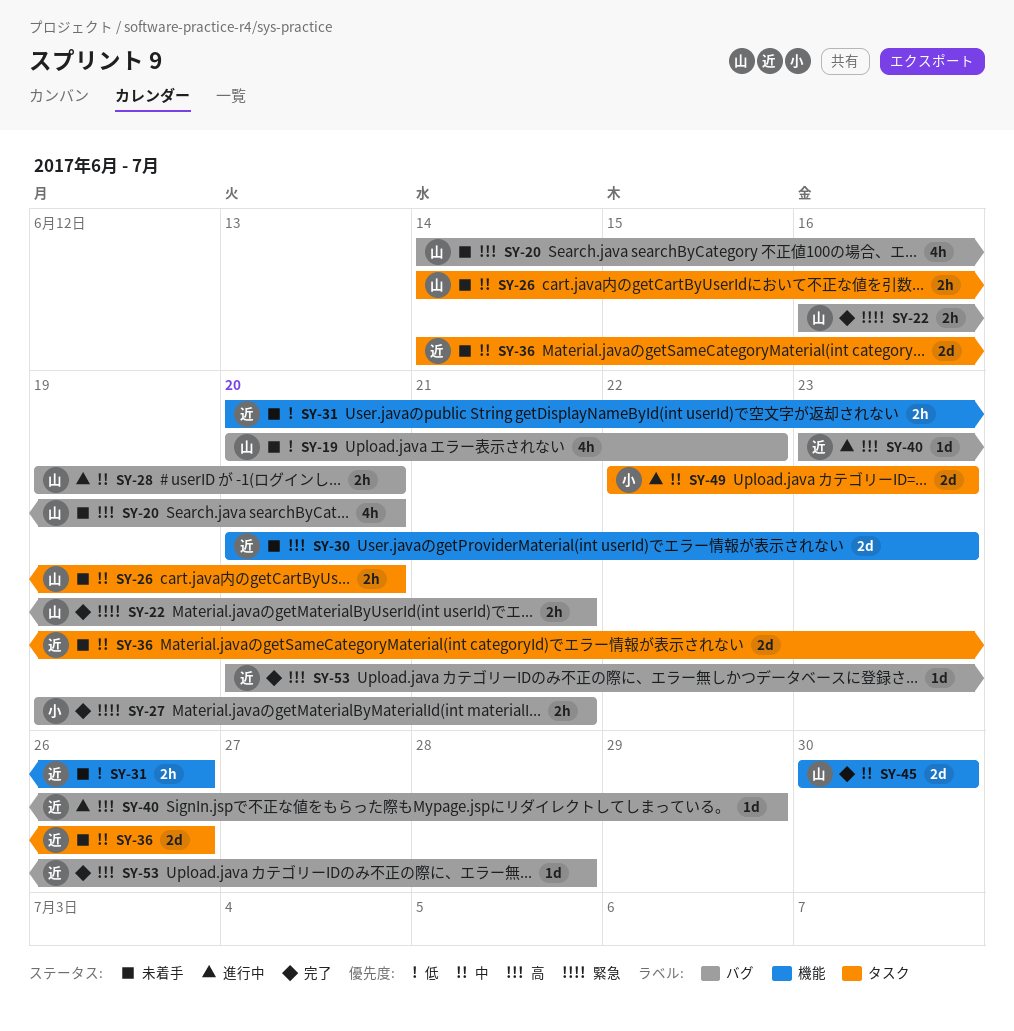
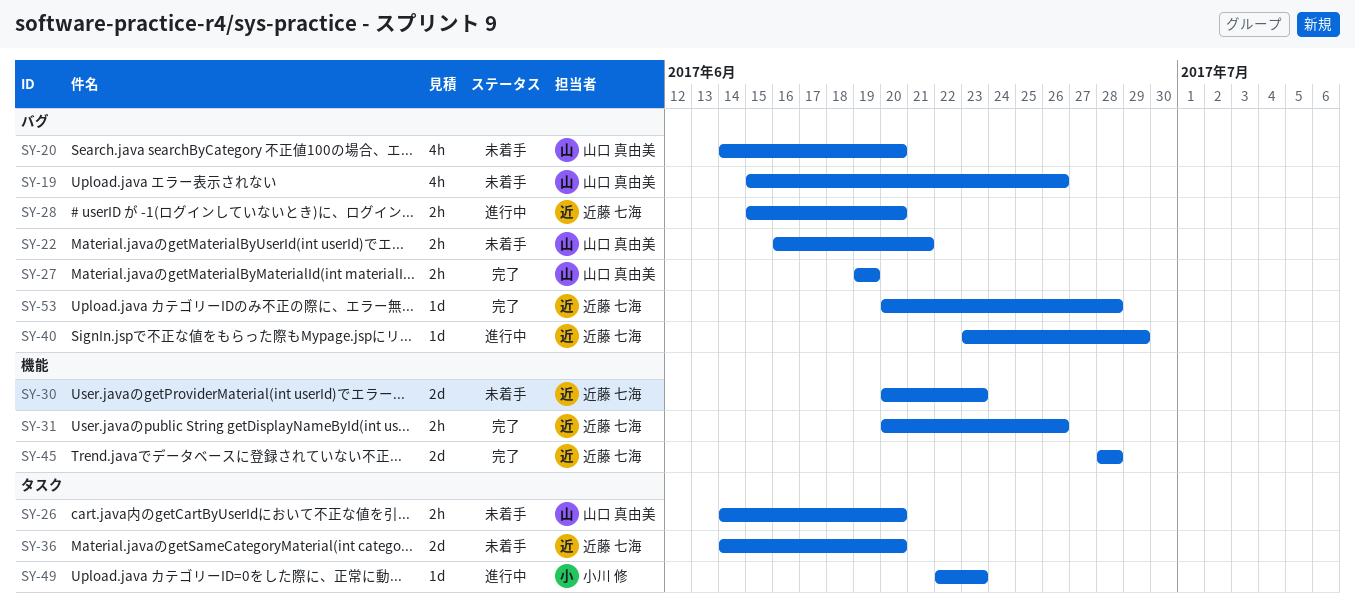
SY-19, start: Jun 20 -> Jun 15
SY-19, due: Jun 22 -> Jun 26
SY-22, status: 完了 -> 未着手
SY-27, owner: 小川 修 -> 山口 真由美
SY-27, due: Jun 21 -> Jun 19
SY-28, owner: 山口 真由美 -> 近藤 七海
SY-28, start: Jun 19 -> Jun 15
SY-31, status: 未着手 -> 完了
SY-36, due: Jun 26 -> Jun 20
SY-45, owner: 山口 真由美 -> 近藤 七海
SY-45, start: Jun 30 -> Jun 28
SY-45, due: Jun 30 -> Jun 28
SY-49, estimate: 2d -> 1d

